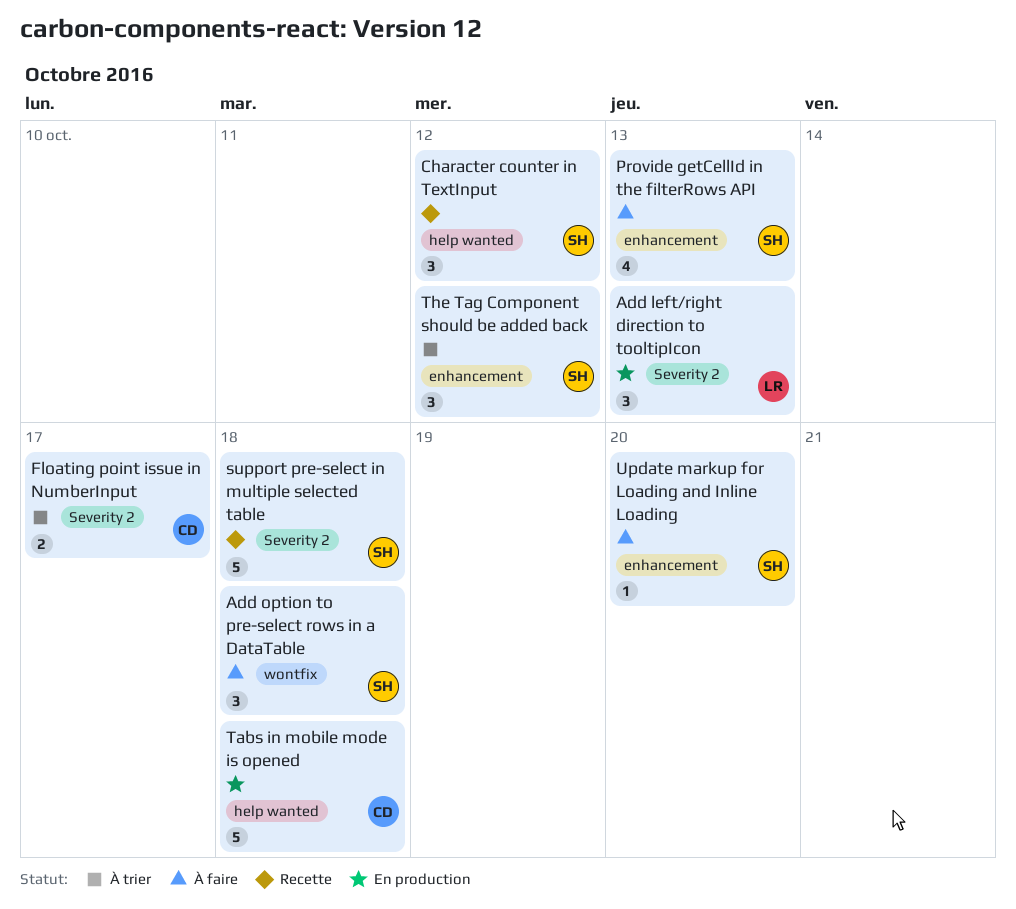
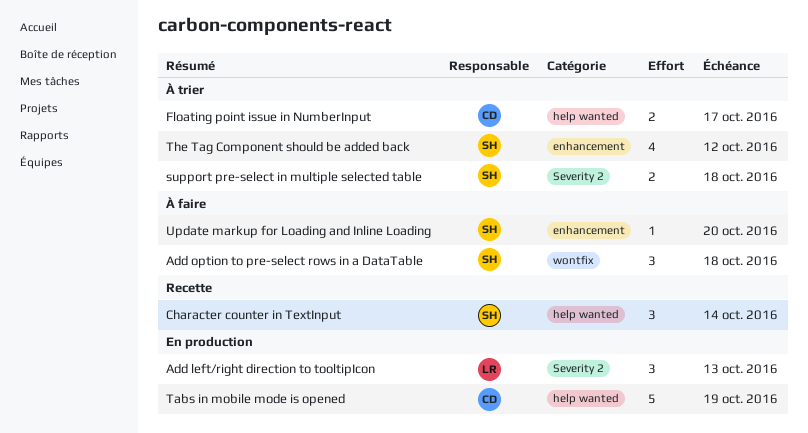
Character counter in TextInput, due: Oct 12 -> Oct 14
Floating point issue in NumberInput, label: Severity 2 -> help wanted
Provide getCellId in the filterRows API: present -> none
support pre-select in multiple selected table, status: Recette -> À trier
support pre-select in multiple selected table, estimate: 5 -> 2
Tabs in mobile mode is opened, due: Oct 18 -> Oct 19
The Tag Component should be added back, estimate: 3 -> 4

